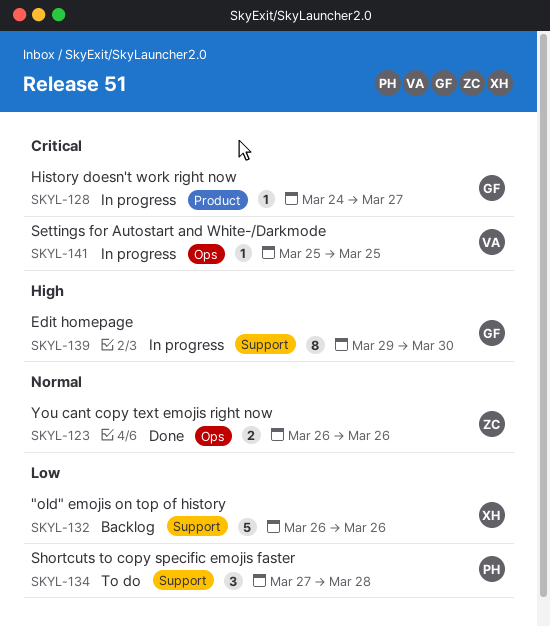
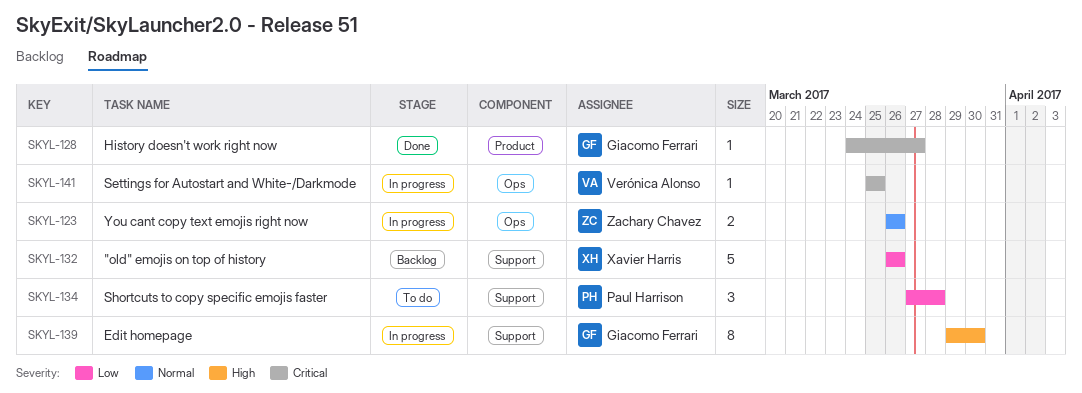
SKYL-123, status: Done -> In progress
SKYL-128, status: In progress -> Done

